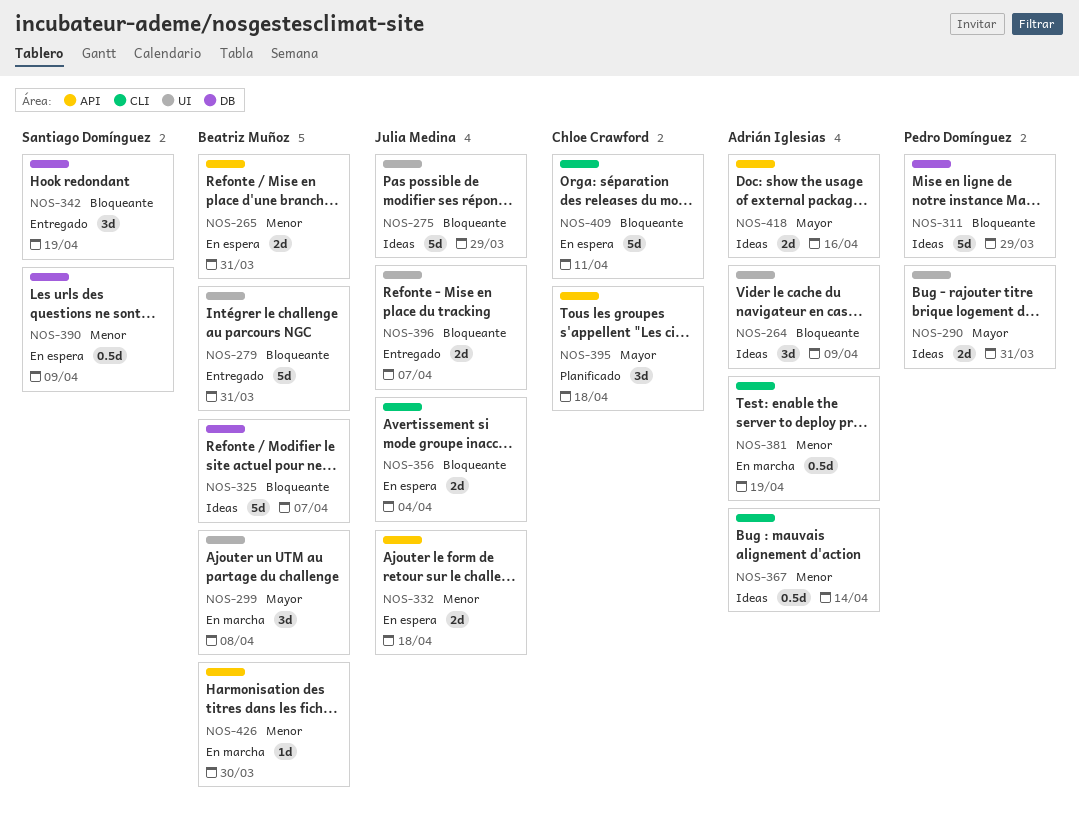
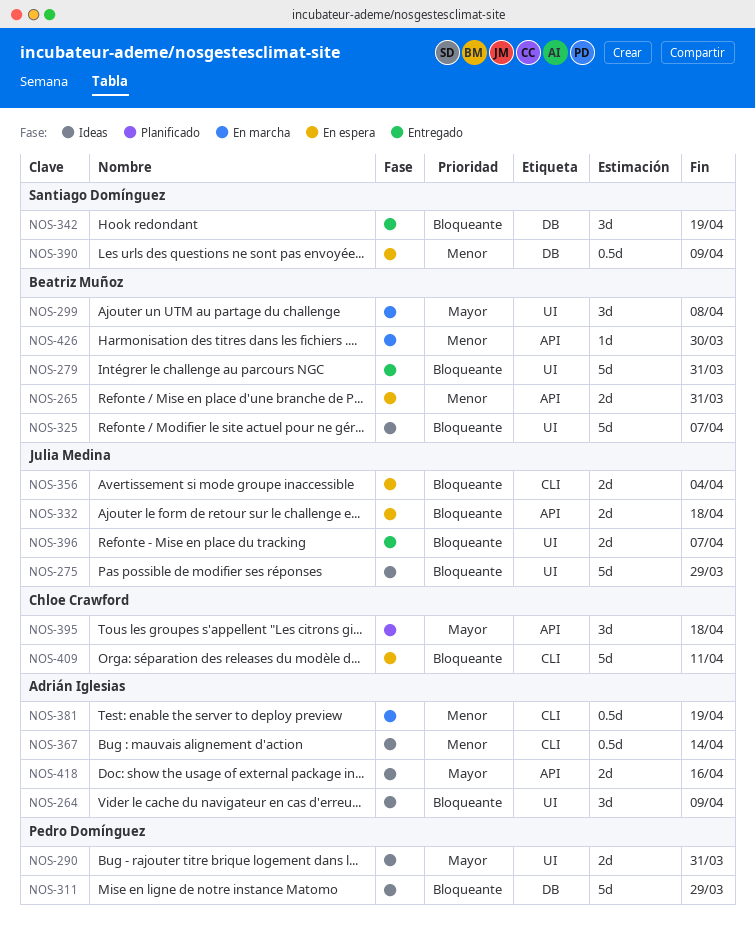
NOS-325, label: DB -> UI
NOS-332, priority: Menor -> Bloqueante

